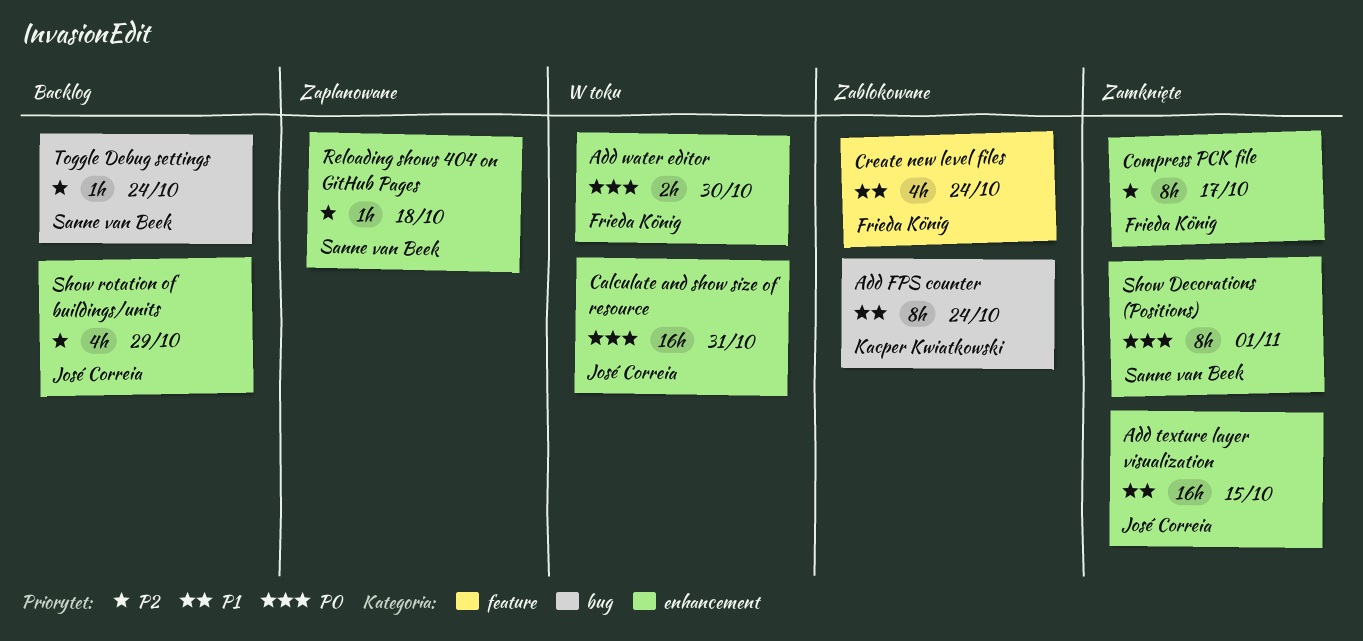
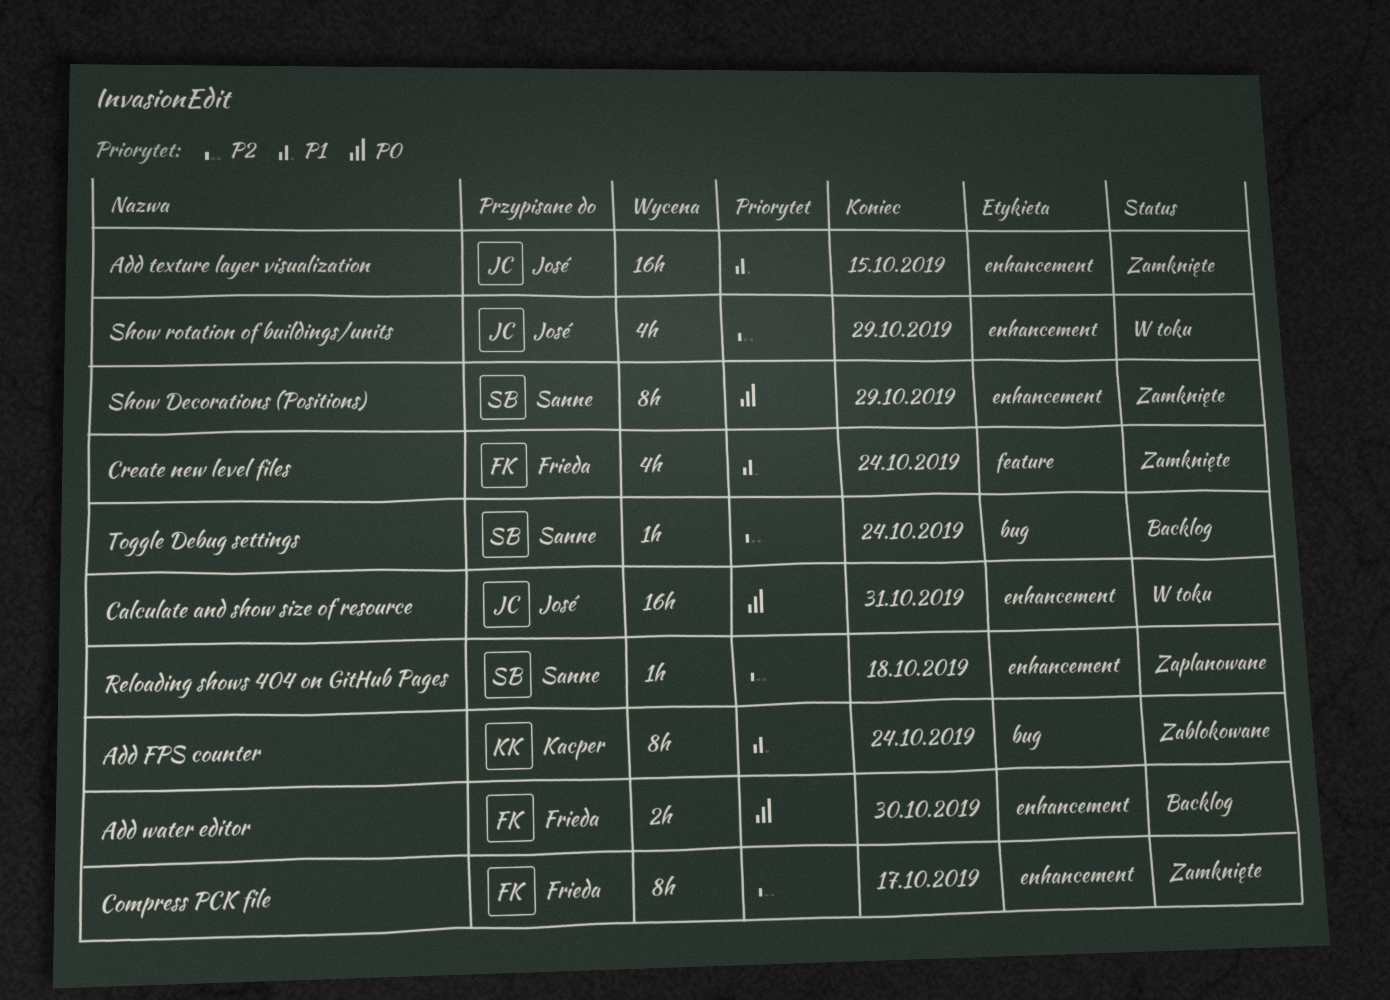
Add water editor, status: W toku -> Backlog
Create new level files, status: Zablokowane -> Zamknięte
Show Decorations (Positions), due: Nov 1 -> Oct 29
Show rotation of buildings/units, status: Backlog -> W toku

